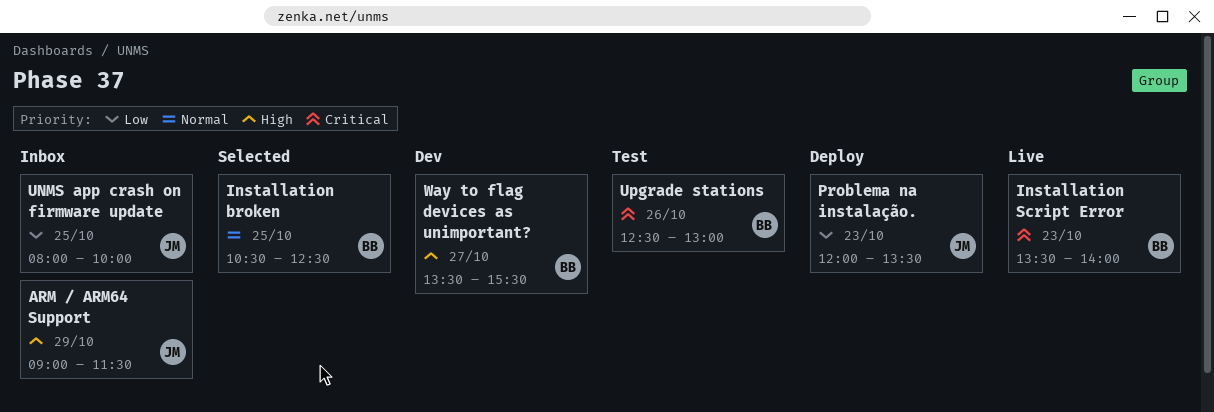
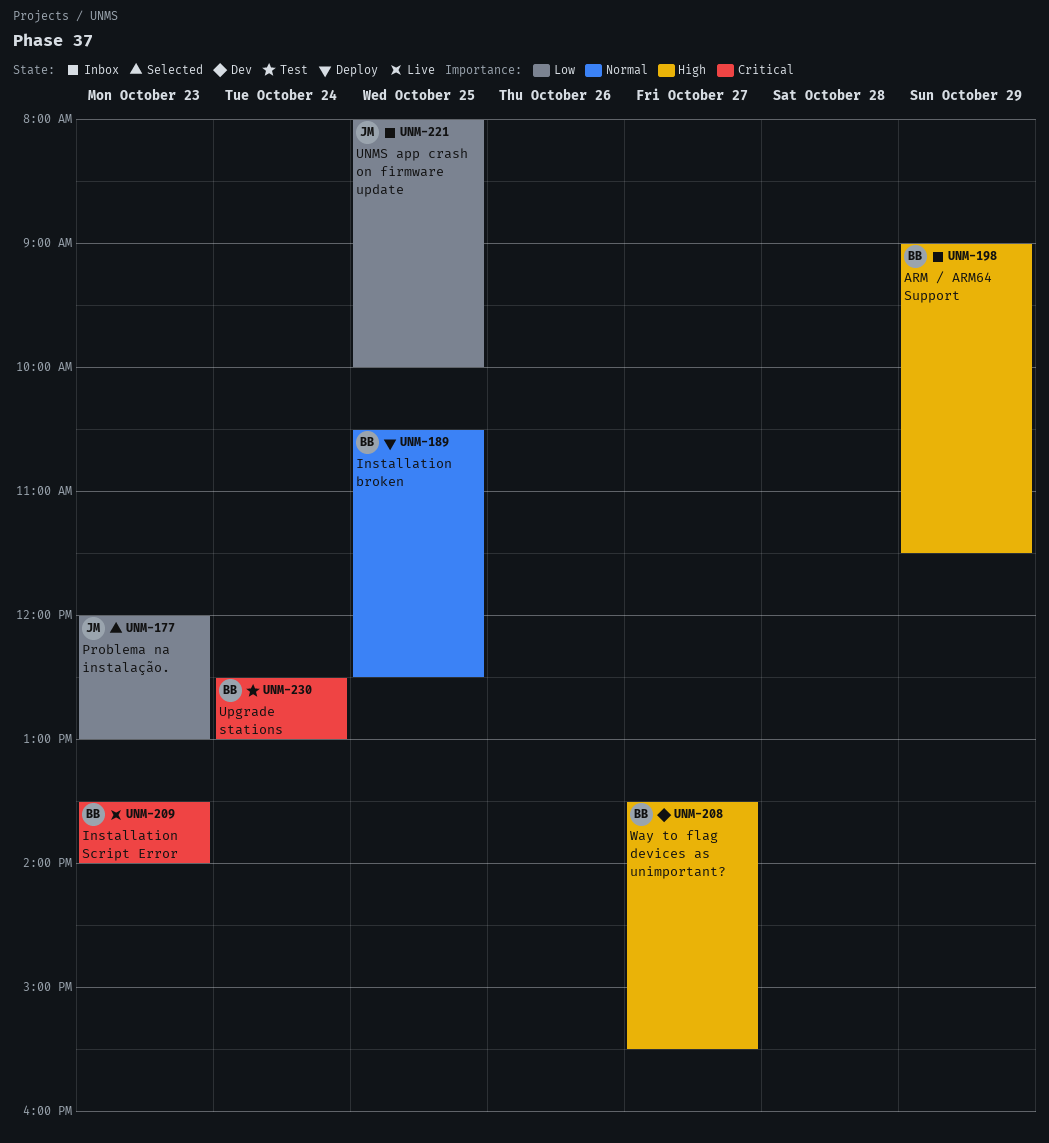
ARM / ARM64 Support, owner: JM -> BB
Installation broken, status: Selected -> Deploy
Problema na instalação., status: Deploy -> Selected
Problema na instalação., ends: 13:30 -> 13:00
Upgrade stations, day: Oct 26 -> Oct 24

